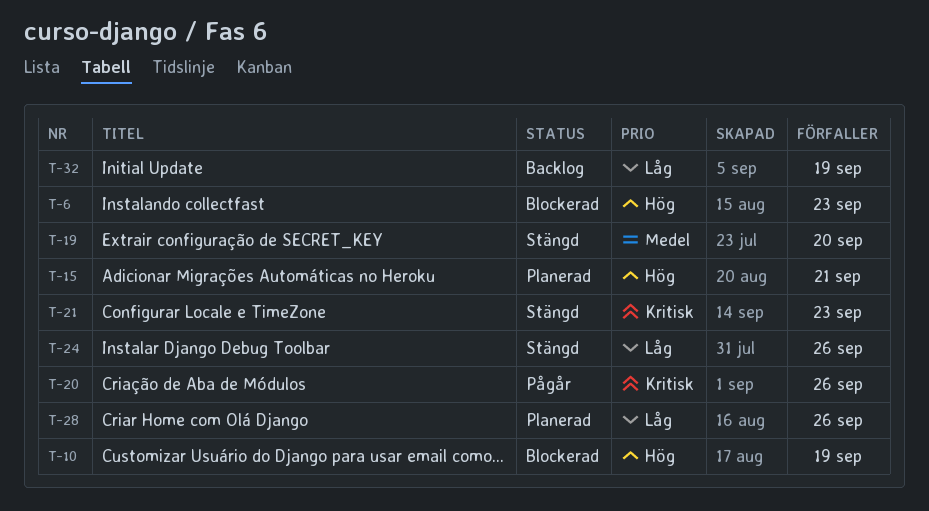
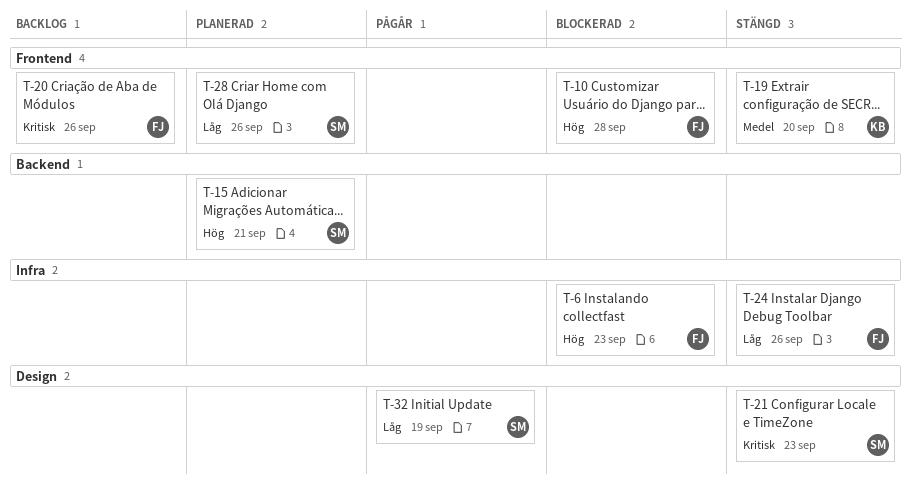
T-10, due: Sep 19 -> Sep 28
T-20, status: Pågår -> Backlog
T-32, status: Backlog -> Pågår

